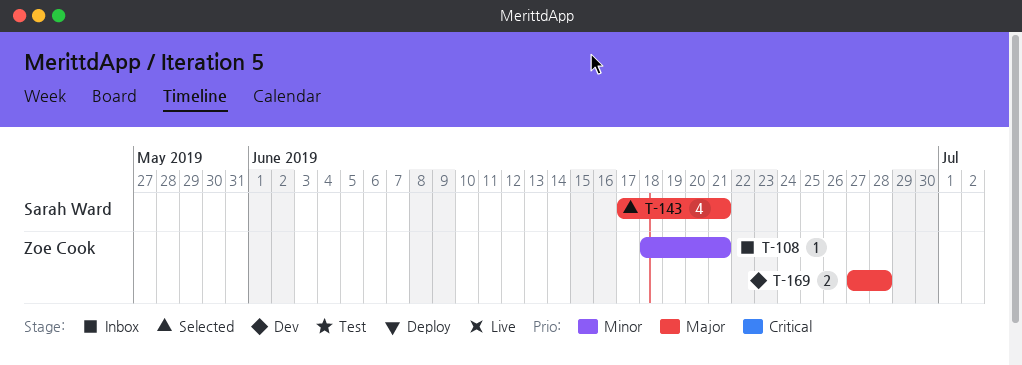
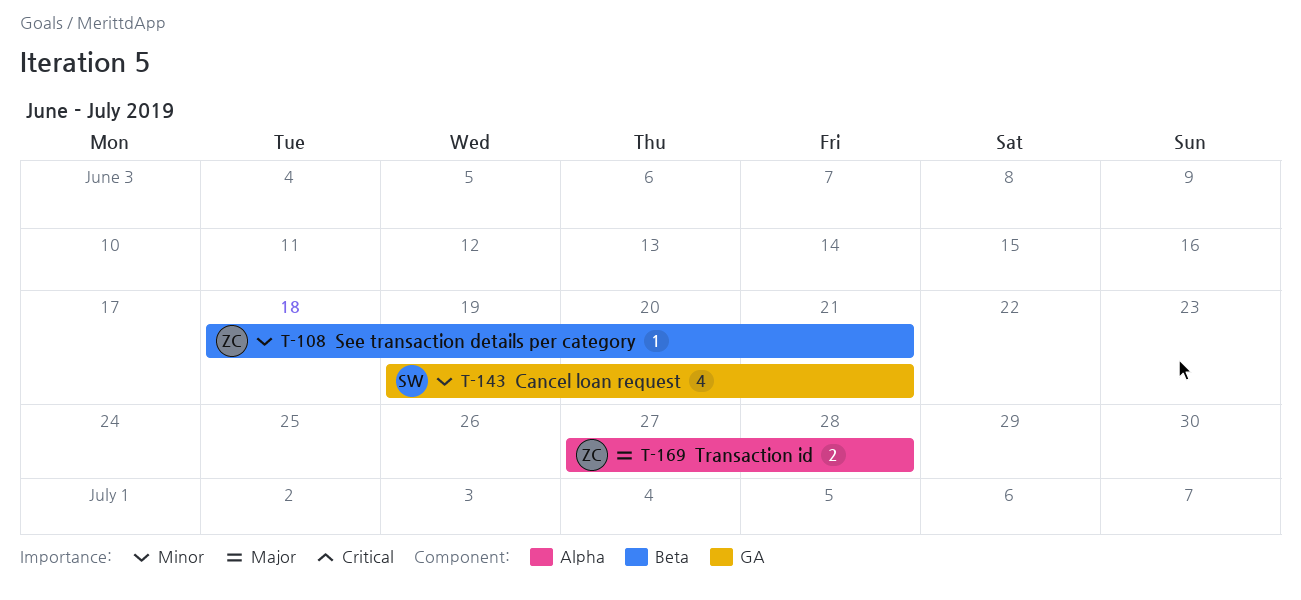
T-143, priority: Major -> Minor
T-143, start: Jun 17 -> Jun 19

